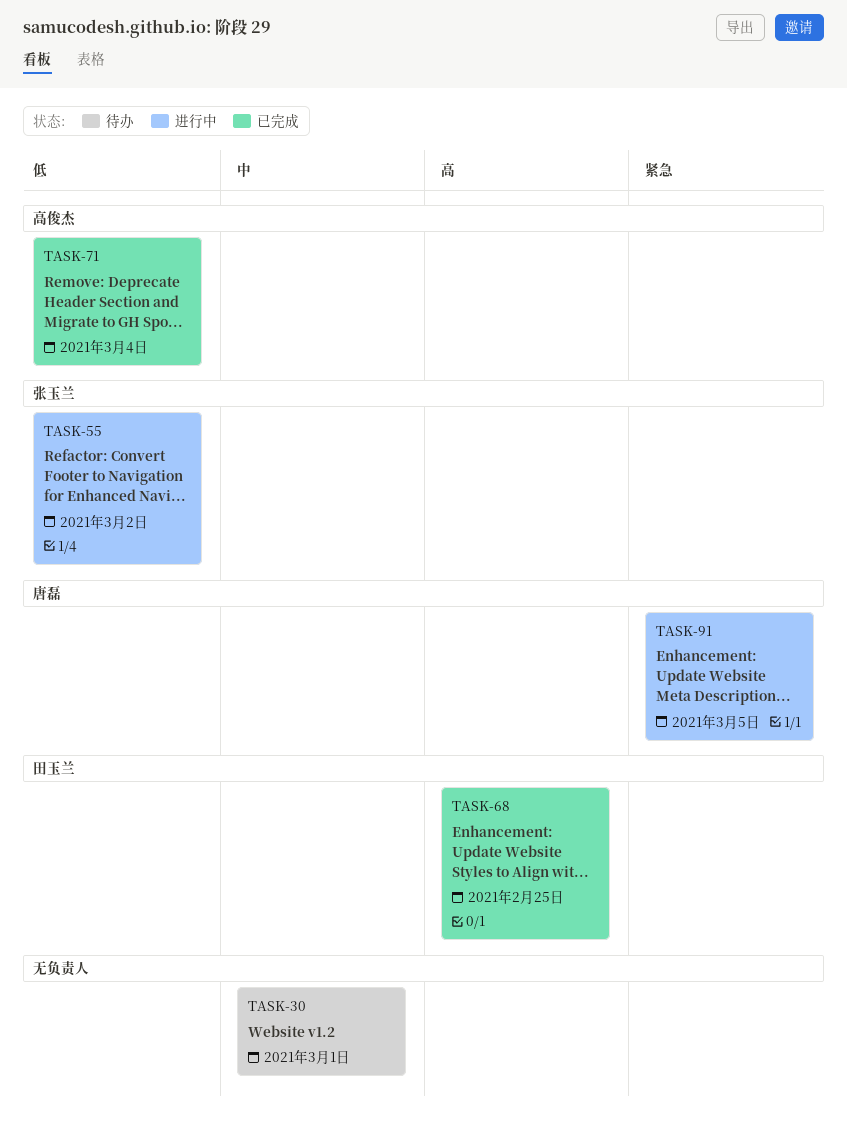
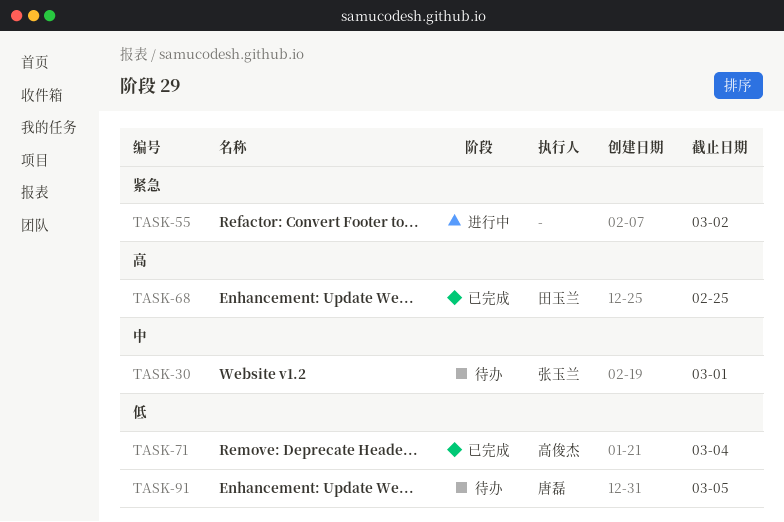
TASK-30, owner: none -> 张玉兰
TASK-55, owner: 张玉兰 -> none
TASK-55, priority: 低 -> 紧急
TASK-91, status: 进行中 -> 待办
TASK-91, priority: 紧急 -> 低

